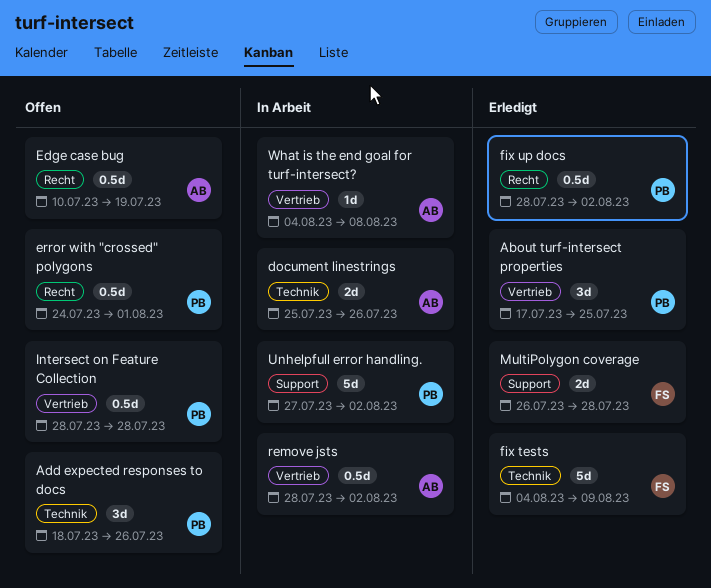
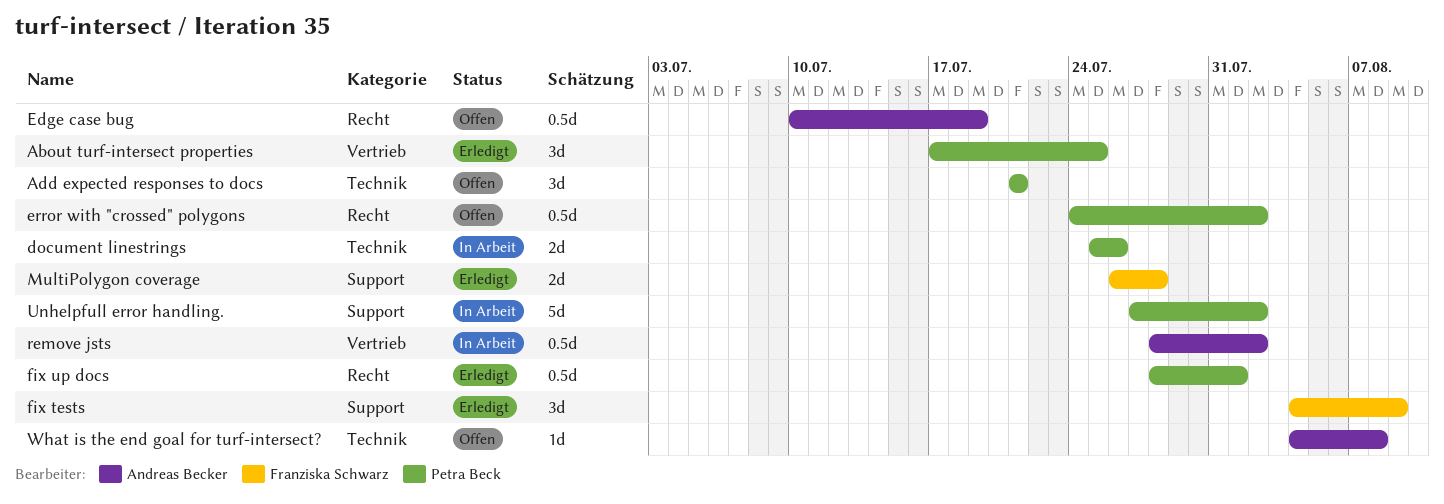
Add expected responses to docs, start: Jul 18 -> Jul 21
Add expected responses to docs, due: Jul 26 -> Jul 21
document linestrings, owner: Andreas Becker -> Petra Beck
error with "crossed" polygons, due: Aug 1 -> Aug 2
fix tests, label: Technik -> Support
fix tests, estimate: 5d -> 3d
fix up docs, due: Aug 2 -> Aug 1
Intersect on Feature Collection: present -> none
What is the end goal for turf-intersect?, status: In Arbeit -> Offen
What is the end goal for turf-intersect?, label: Vertrieb -> Technik

